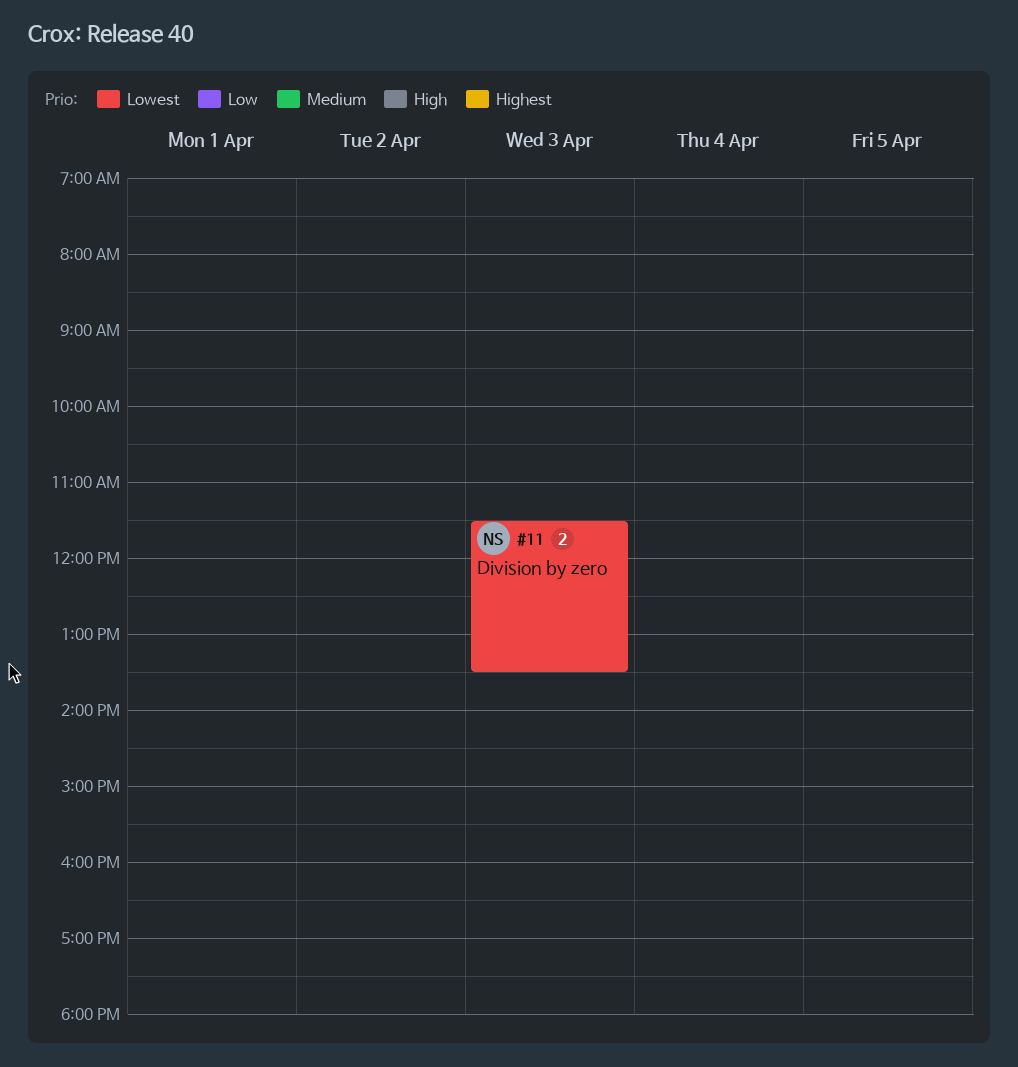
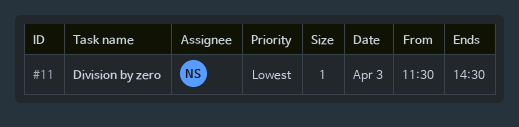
#11, estimate: 2 -> 1
#11, ends: 13:30 -> 14:30

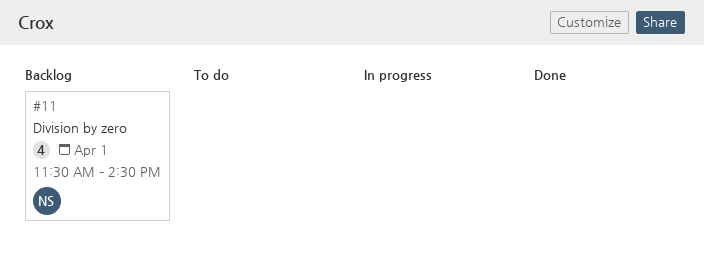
#11, estimate: 1 -> 4
#11, day: Apr 3 -> Apr 1

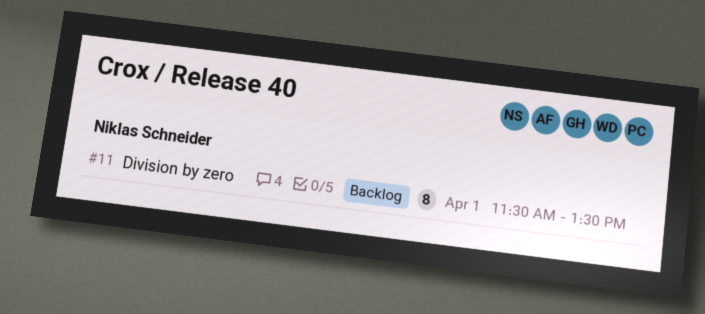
#11, estimate: 4 -> 8
#11, ends: 14:30 -> 13:30

